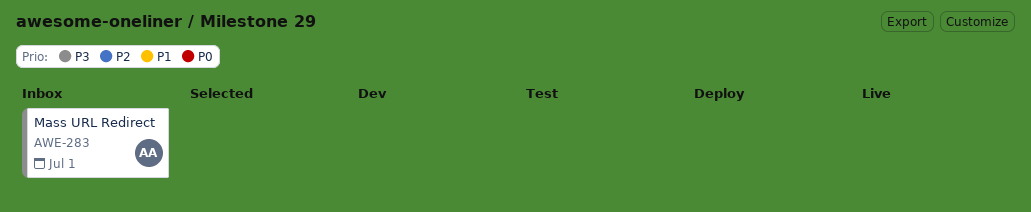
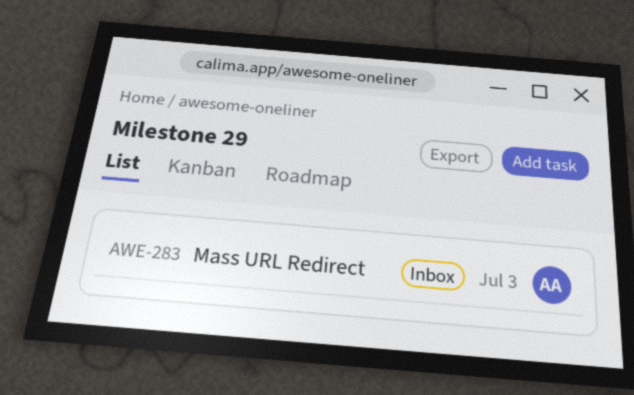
AWE-283, due: Jul 1 -> Jul 3

